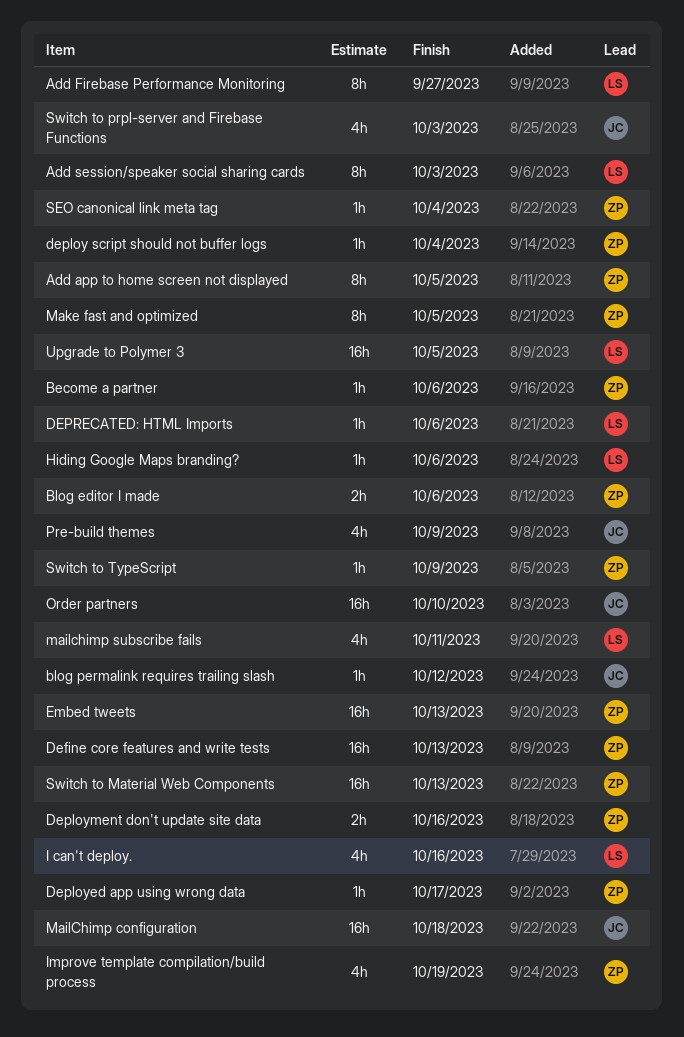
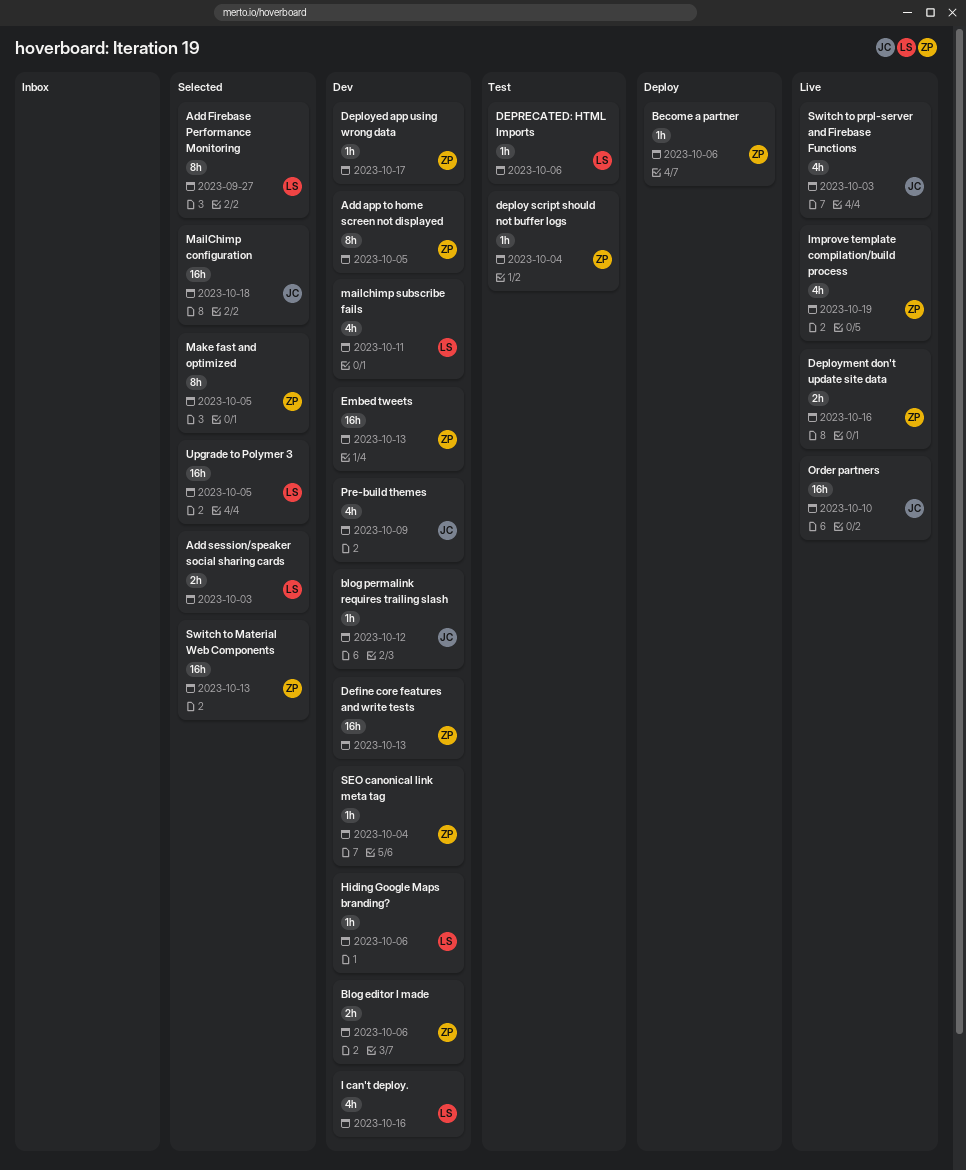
Add session/speaker social sharing cards, estimate: 8h -> 2h
Switch to TypeScript: present -> none

